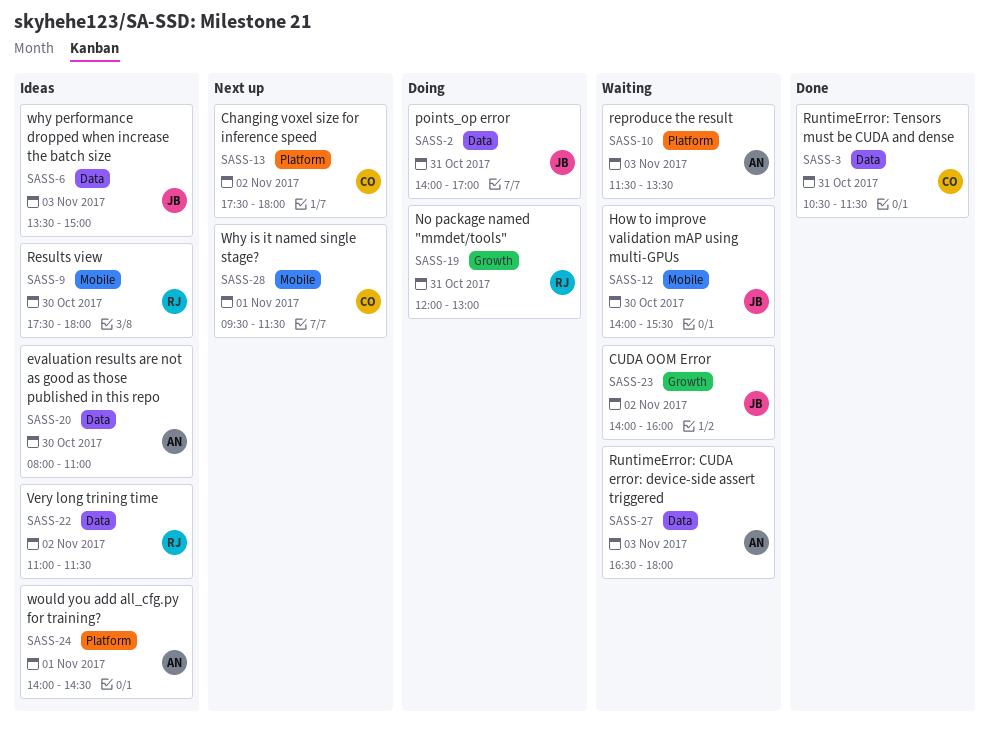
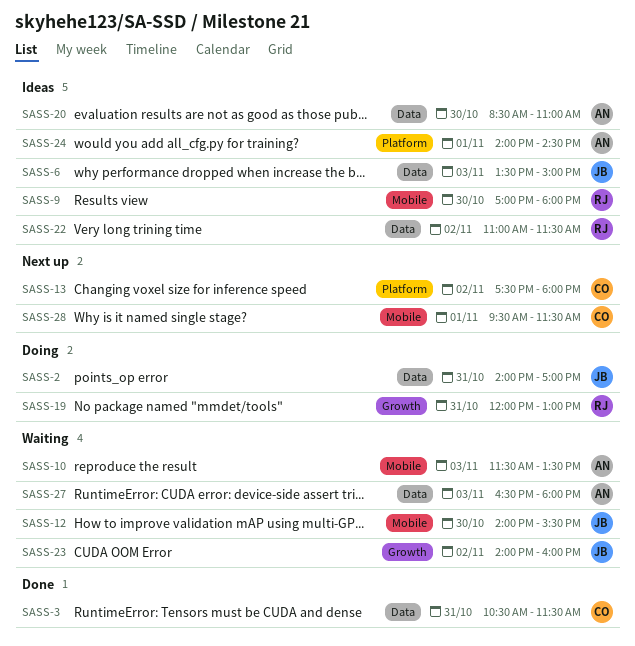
SASS-9, begins: 17:30 -> 17:00
SASS-10, label: Platform -> Mobile
SASS-20, begins: 08:00 -> 08:30

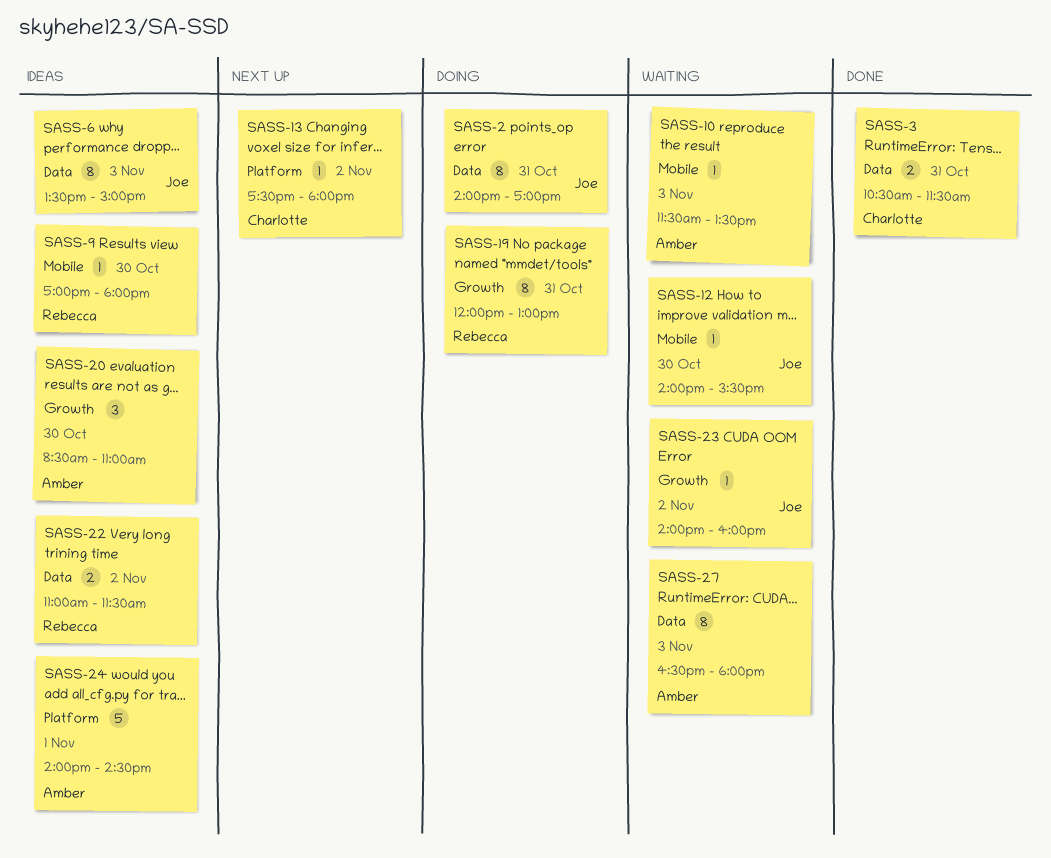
SASS-20, label: Data -> Growth
SASS-28: present -> none

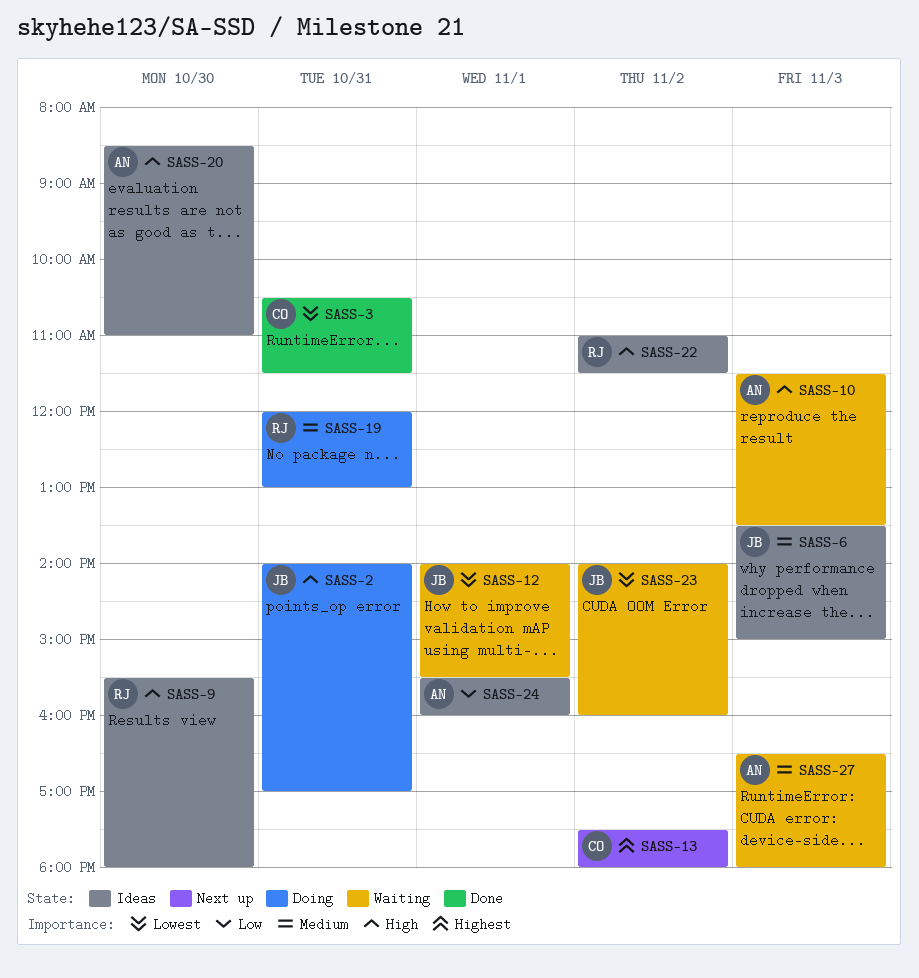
SASS-9, begins: 17:00 -> 15:30
SASS-12, day: Oct 30 -> Nov 1
SASS-24, begins: 14:00 -> 15:30
SASS-24, ends: 14:30 -> 16:00

